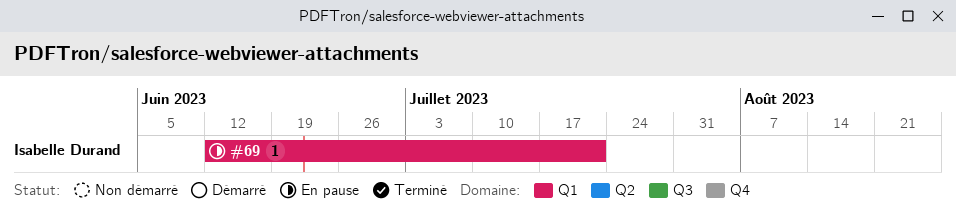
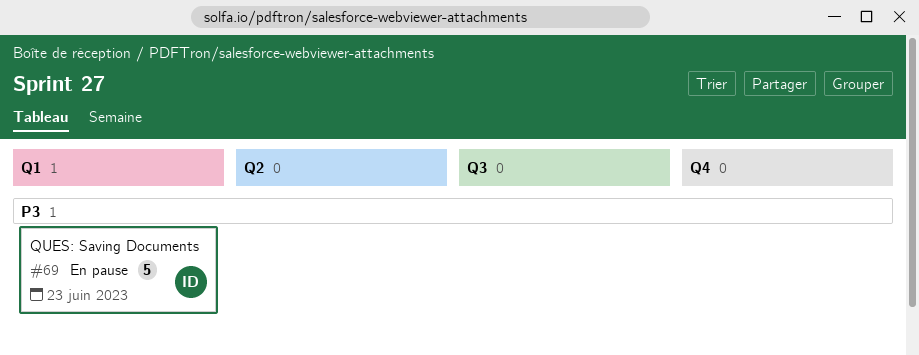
#69, estimate: 1 -> 5
#69, due: Jul 21 -> Jun 23

